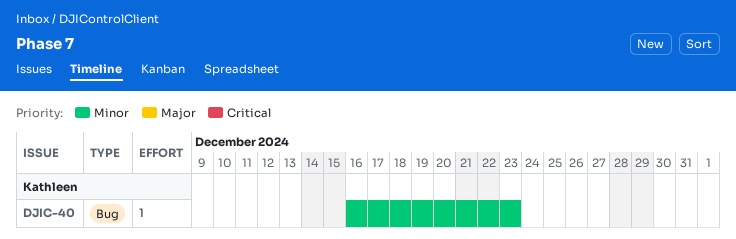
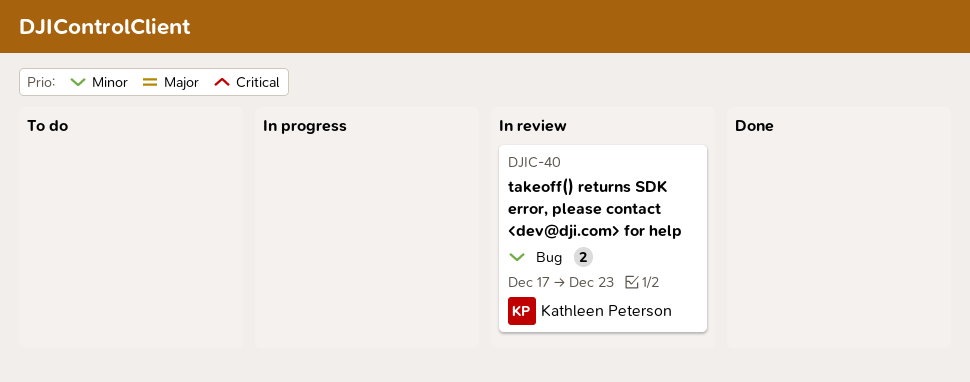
DJIC-40, estimate: 1 -> 2
DJIC-40, start: Dec 16 -> Dec 17

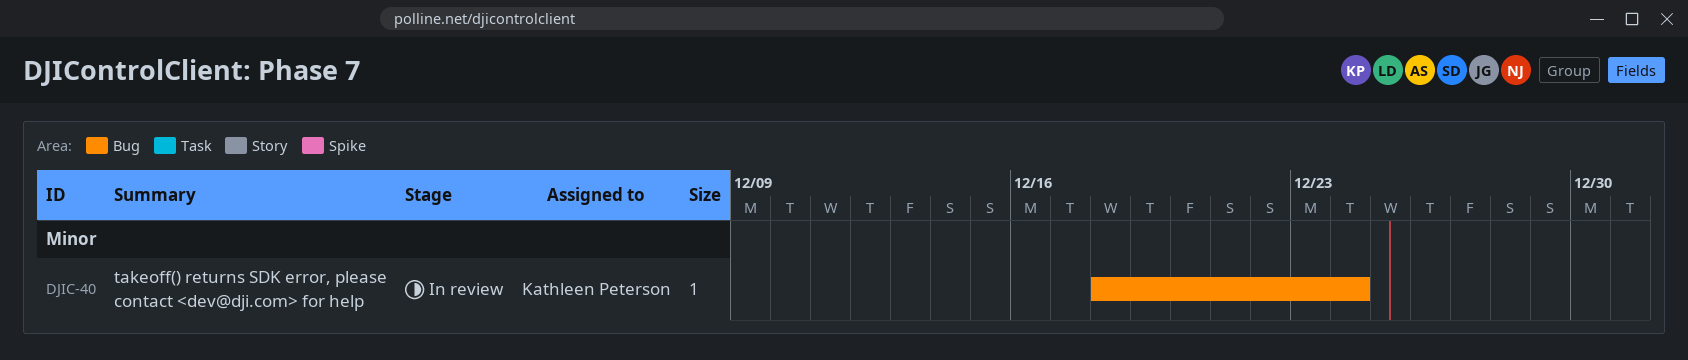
DJIC-40, estimate: 2 -> 1
DJIC-40, start: Dec 17 -> Dec 18
DJIC-40, due: Dec 23 -> Dec 24

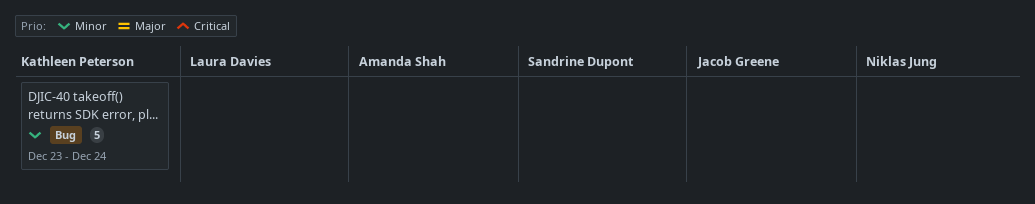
DJIC-40, estimate: 1 -> 5
DJIC-40, start: Dec 18 -> Dec 23

